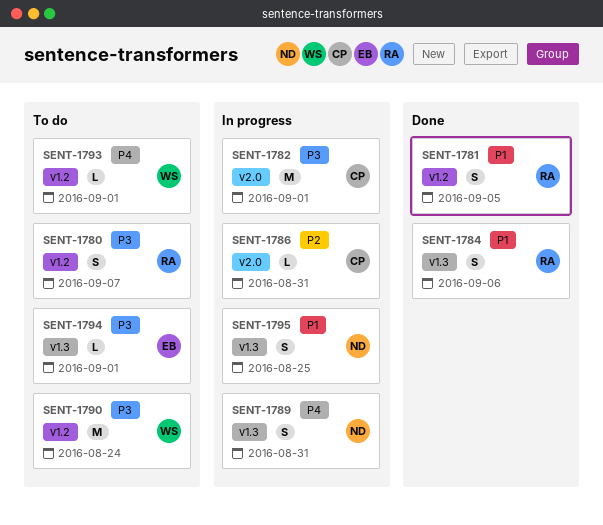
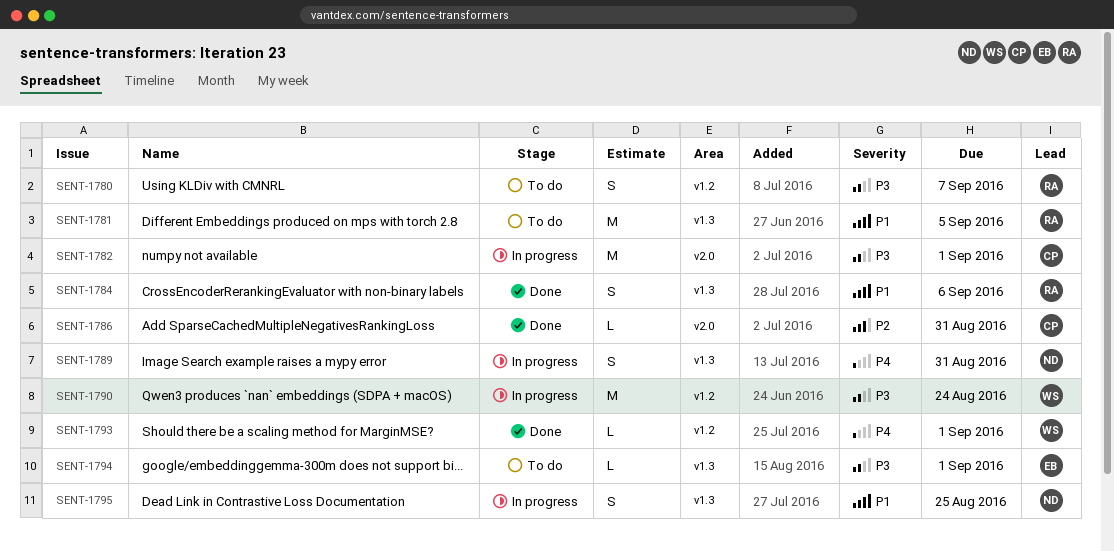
SENT-1781, status: Done -> To do
SENT-1781, label: v1.2 -> v1.3
SENT-1781, estimate: S -> M
SENT-1786, status: In progress -> Done
SENT-1790, status: To do -> In progress
SENT-1793, status: To do -> Done

